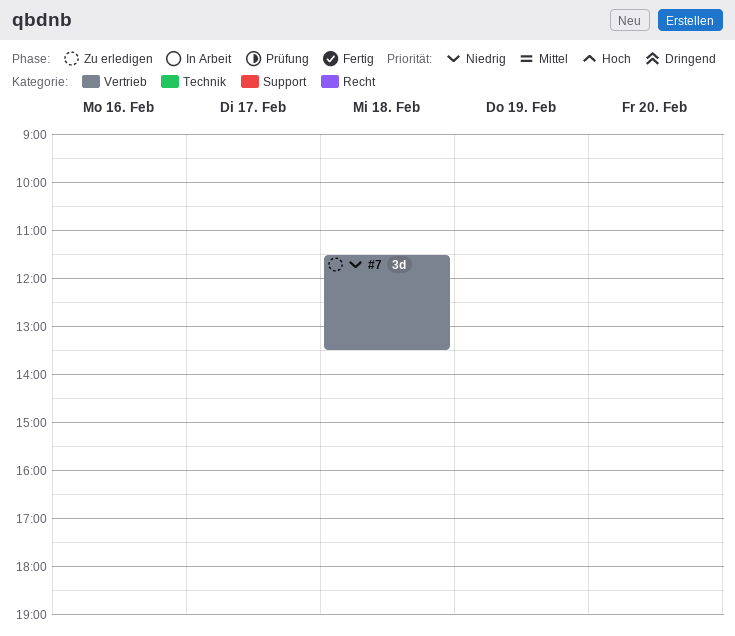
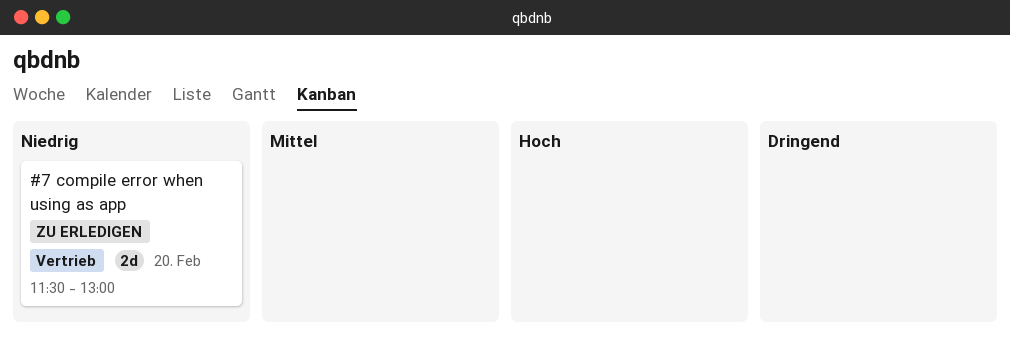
#7, estimate: 3d -> 2d
#7, day: Feb 18 -> Feb 20
#7, ends: 13:30 -> 13:00

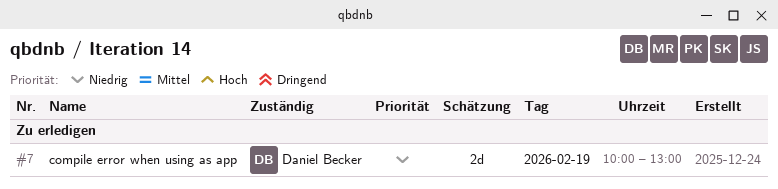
#7, day: Feb 20 -> Feb 19
#7, begins: 11:30 -> 10:00

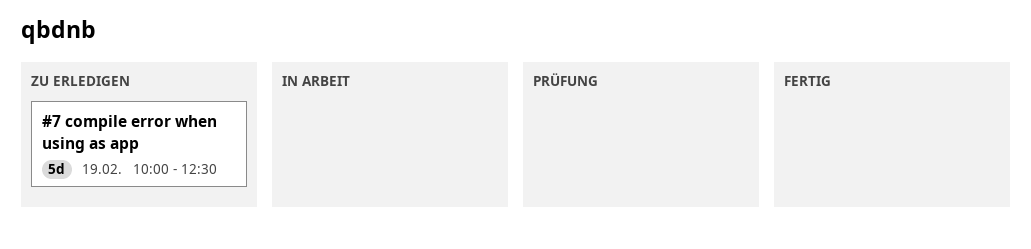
#7, estimate: 2d -> 5d
#7, ends: 13:00 -> 12:30

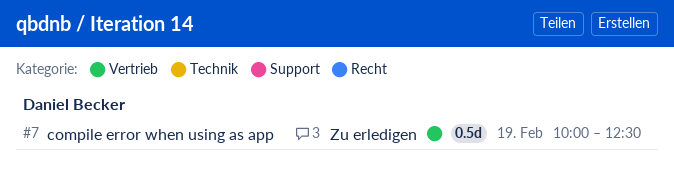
#7, estimate: 5d -> 0.5d

